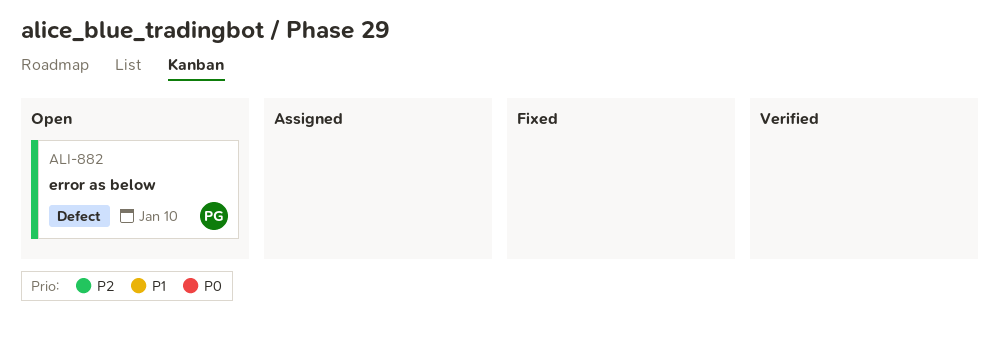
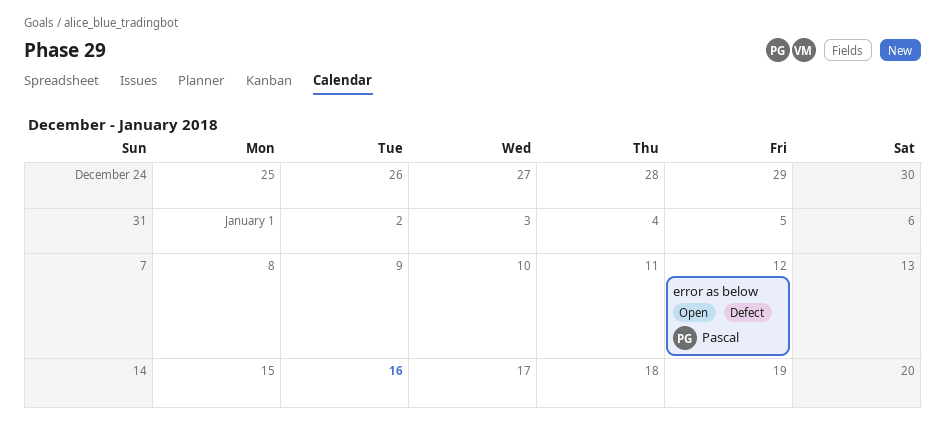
error as below, due: Jan 10 -> Jan 12

